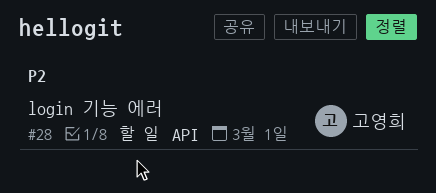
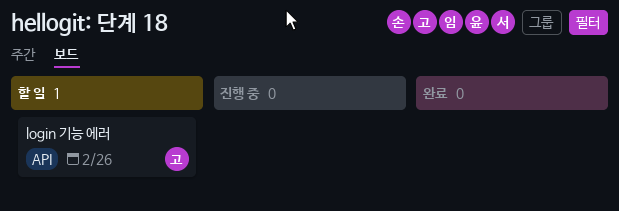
login 기능 에러, due: Mar 1 -> Feb 26

